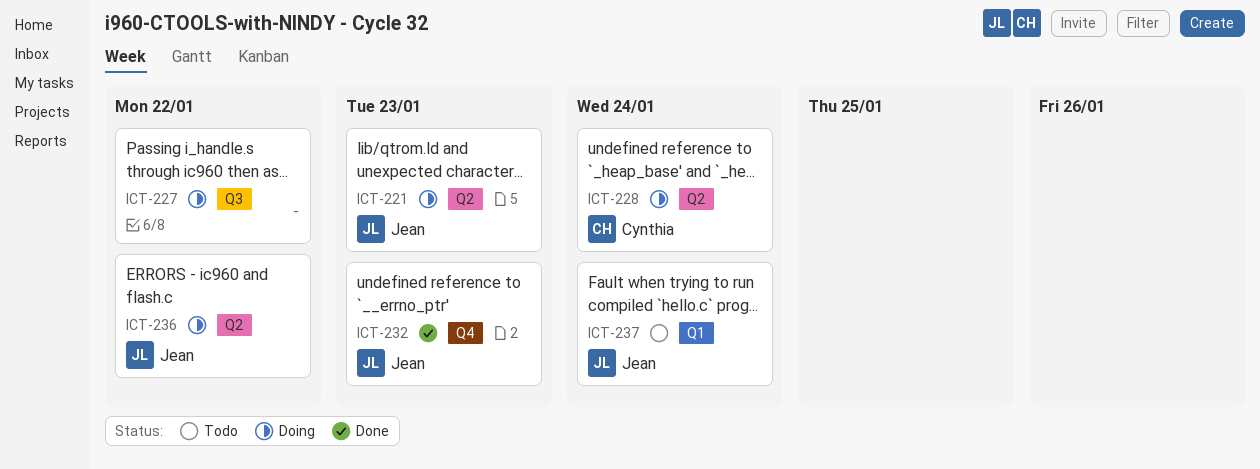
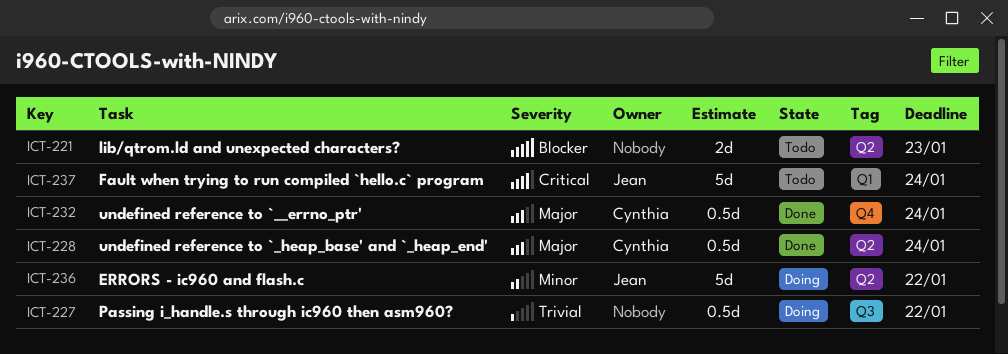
ICT-221, status: Doing -> Todo
ICT-221, owner: Jean -> none
ICT-228, status: Doing -> Done
ICT-232, owner: Jean -> Cynthia
ICT-232, due: Jan 23 -> Jan 24

